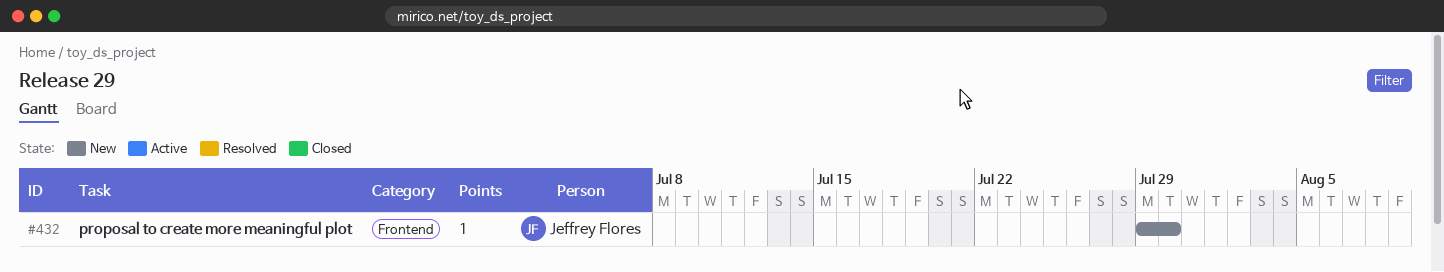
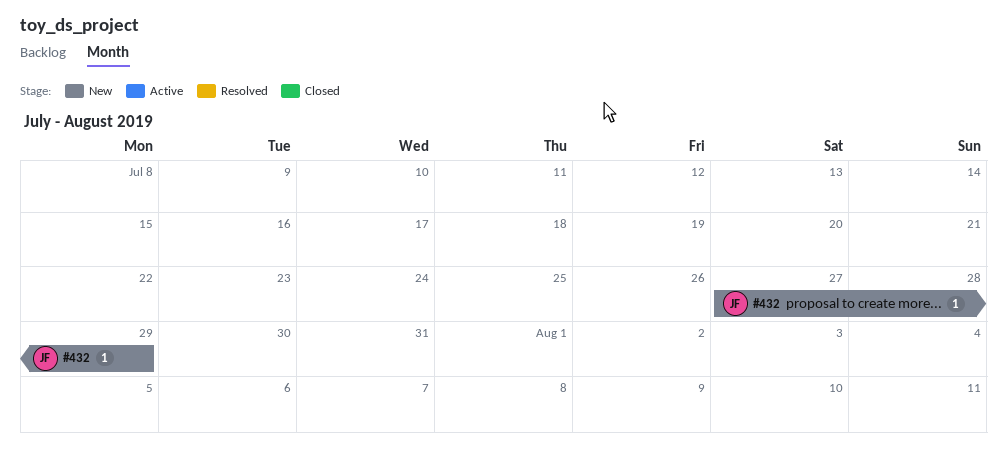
#432, start: Jul 29 -> Jul 27
#432, due: Jul 30 -> Jul 29

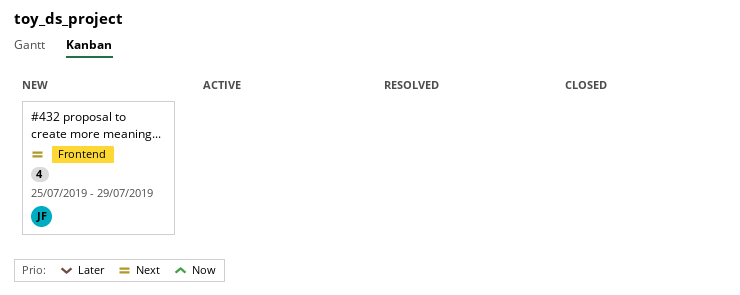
#432, estimate: 1 -> 4
#432, start: Jul 27 -> Jul 25

